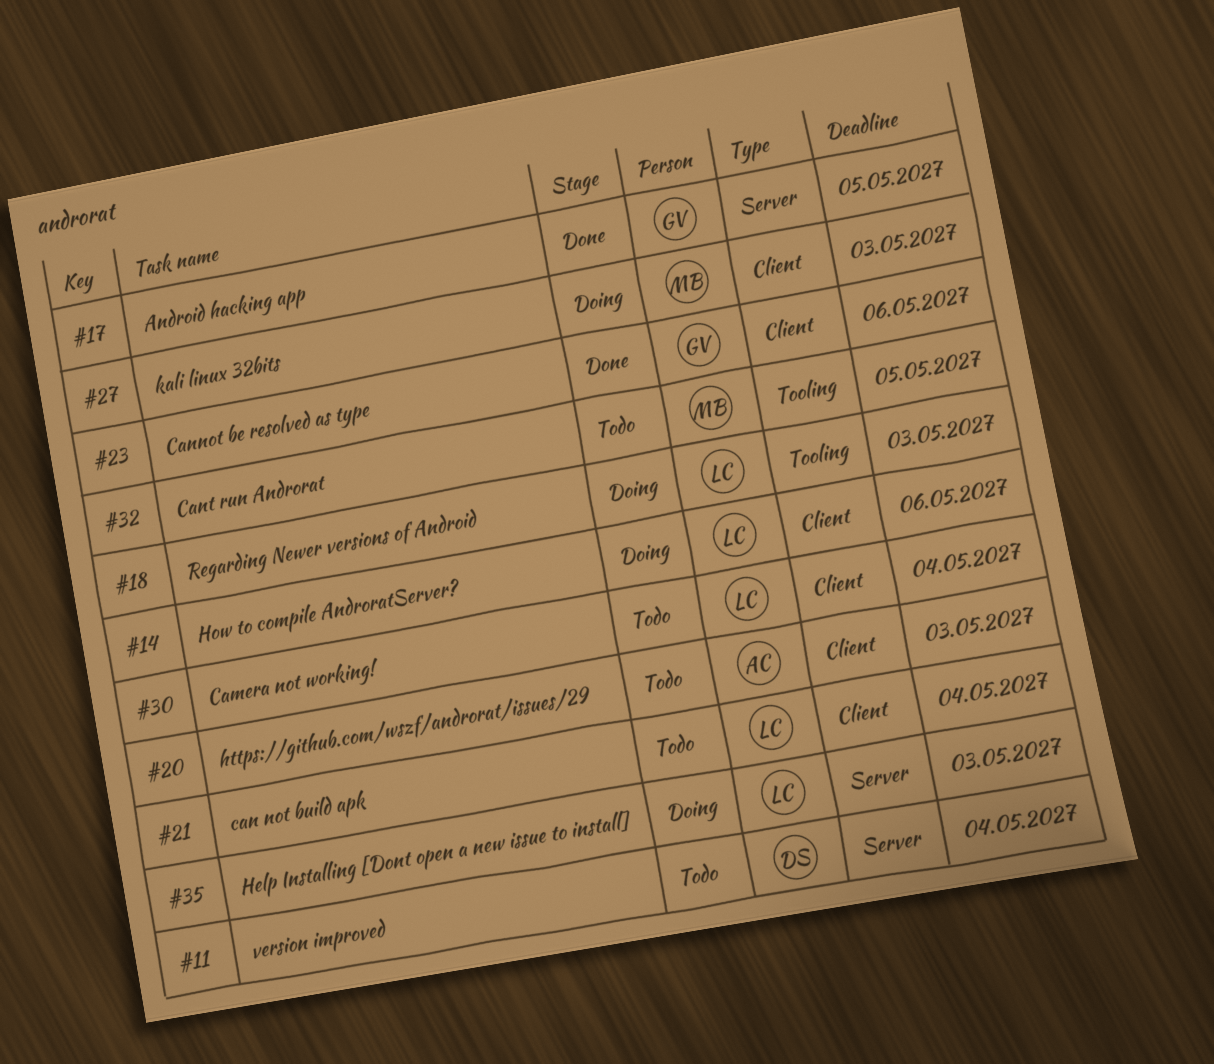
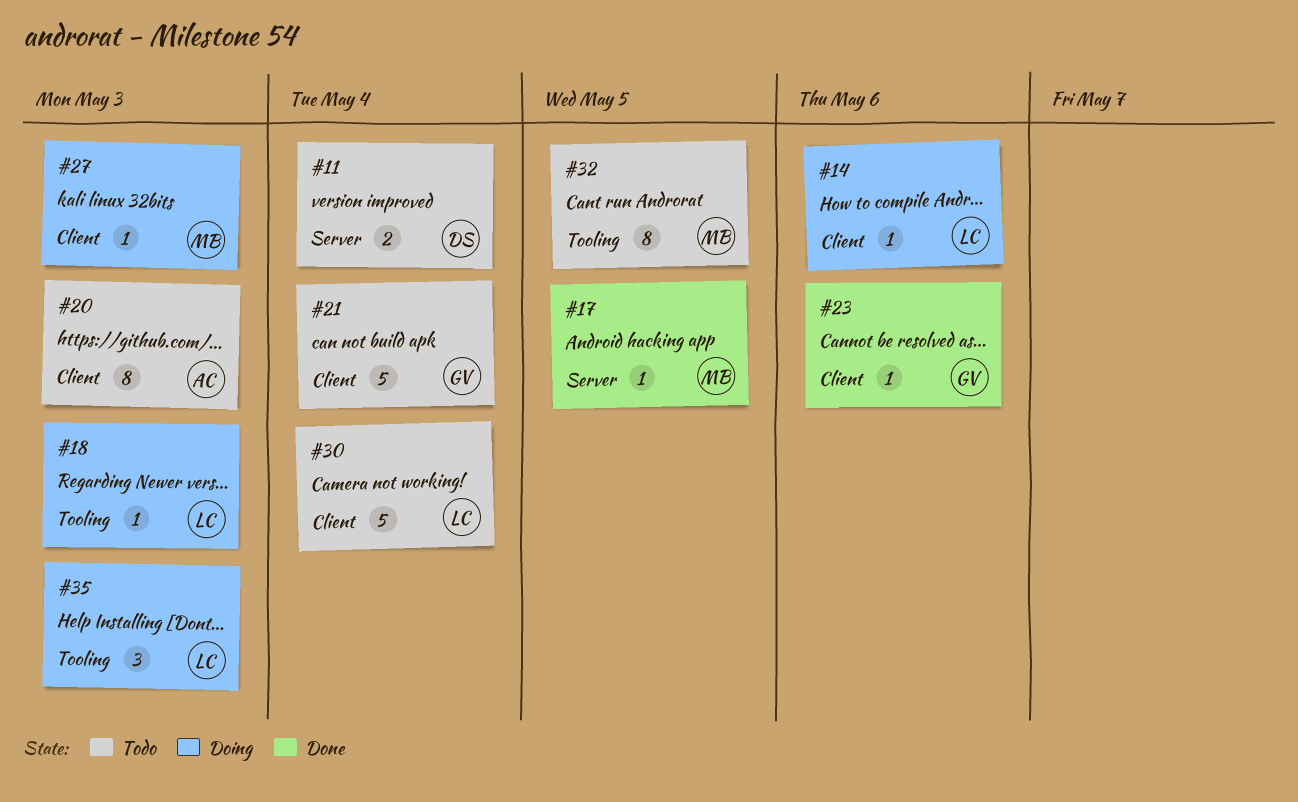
#17, owner: GV -> MB
#21, owner: LC -> GV
#35, label: Server -> Tooling

